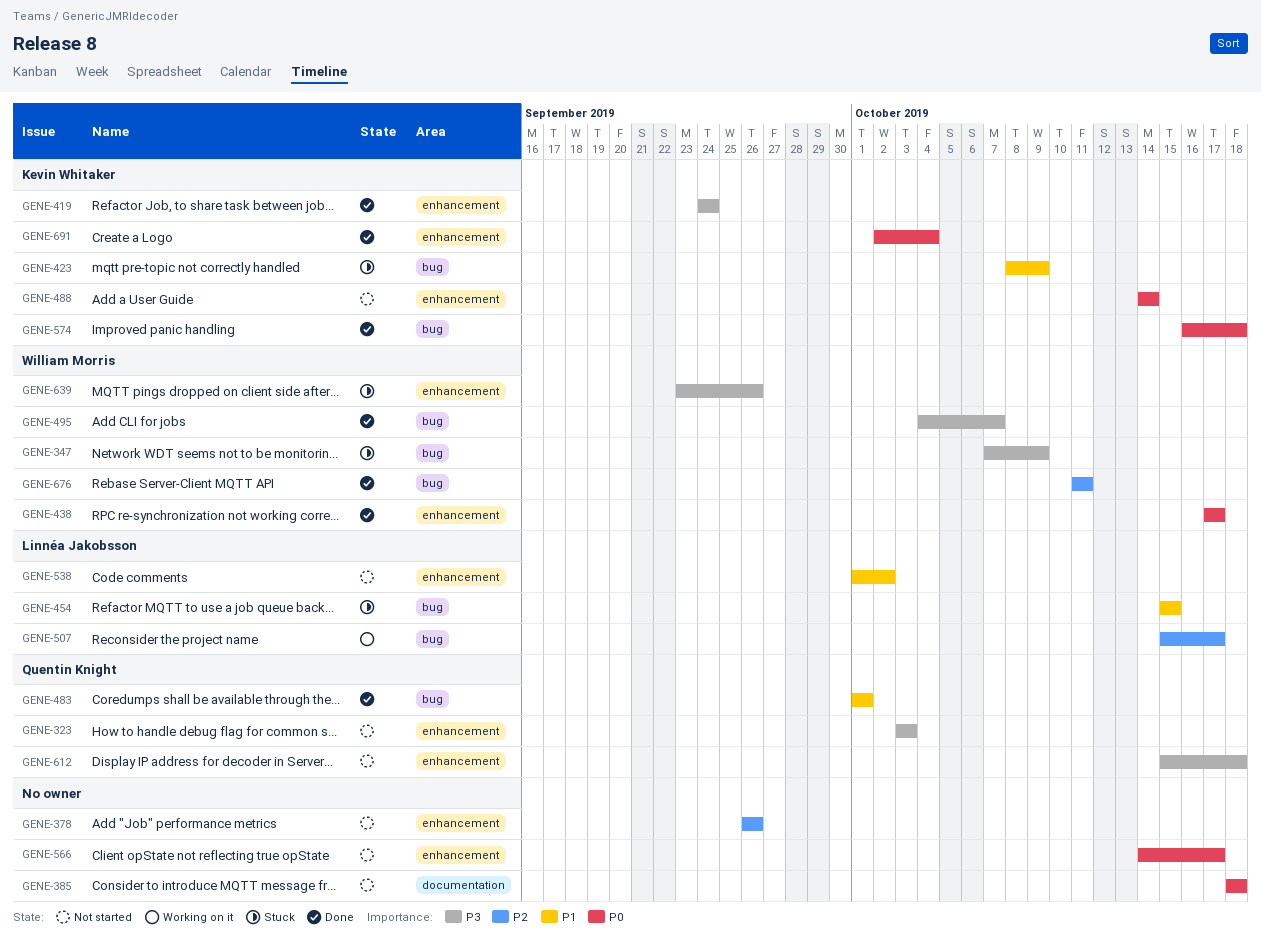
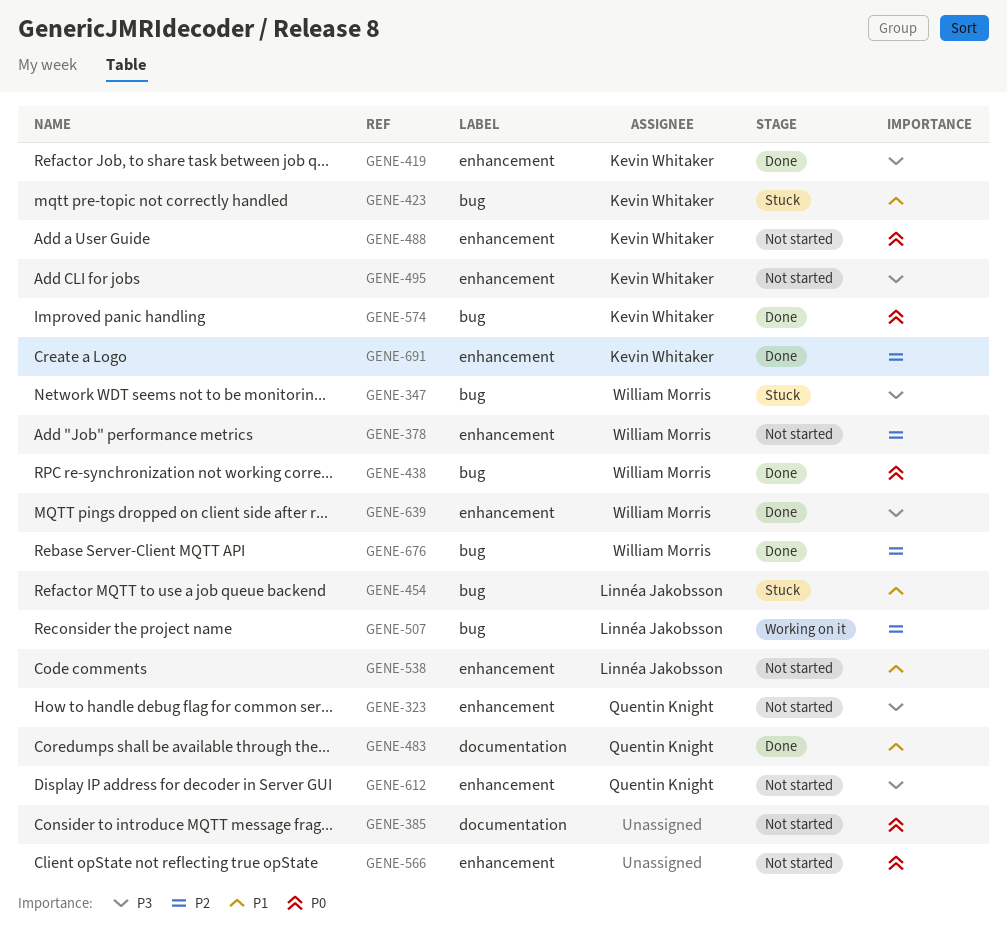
GENE-378, owner: none -> William Morris
GENE-438, label: enhancement -> bug
GENE-483, label: bug -> documentation
GENE-495, status: Done -> Not started
GENE-495, owner: William Morris -> Kevin Whitaker
GENE-495, label: bug -> enhancement
GENE-639, status: Stuck -> Done
GENE-691, priority: P0 -> P2

